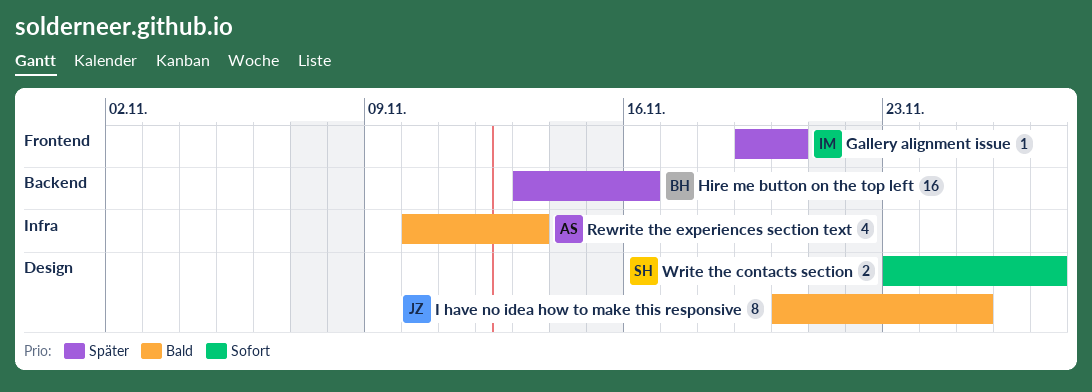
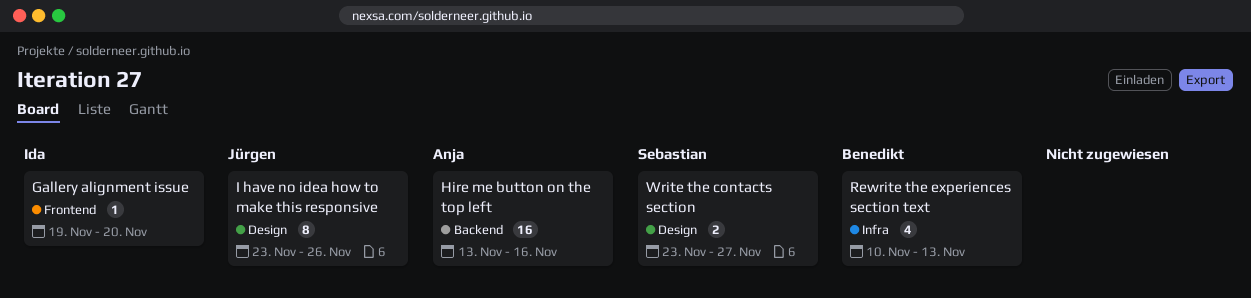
Hire me button on the top left, owner: Benedikt -> Anja
I have no idea how to make this responsive, start: Nov 20 -> Nov 23
I have no idea how to make this responsive, due: Nov 25 -> Nov 26
Rewrite the experiences section text, owner: Anja -> Benedikt

